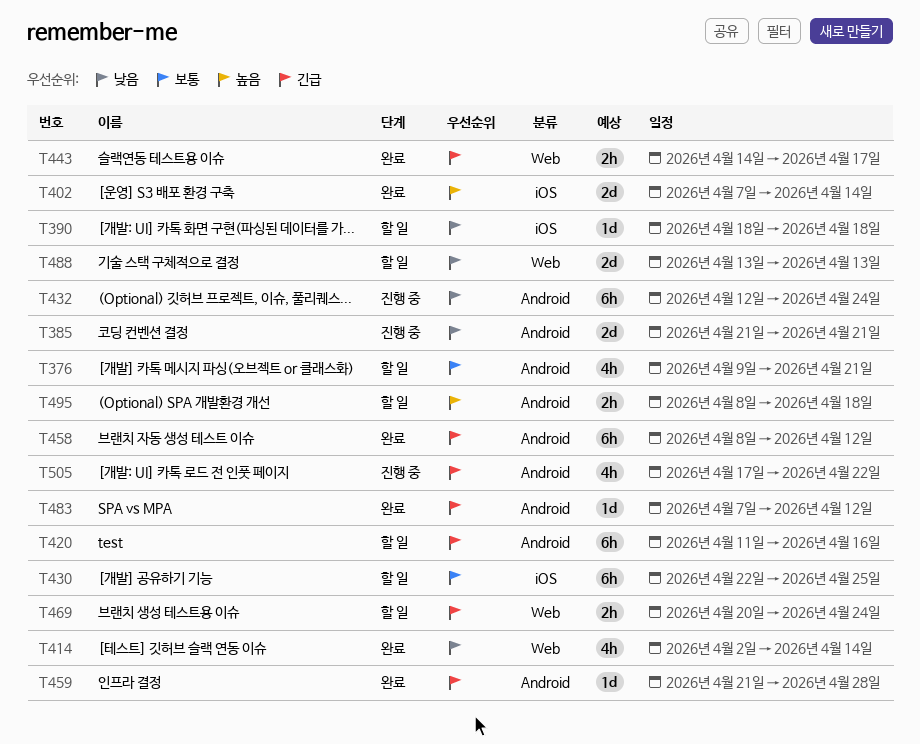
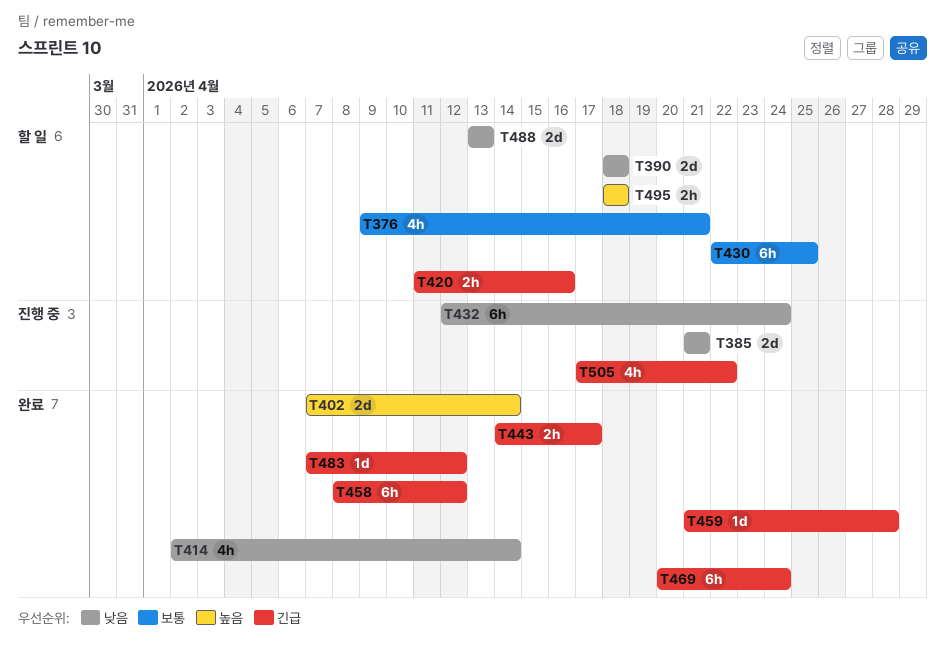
T390, estimate: 1d -> 2d
T420, estimate: 6h -> 2h
T469, status: 할 일 -> 완료
T469, estimate: 2h -> 6h
T495, start: Apr 8 -> Apr 18

